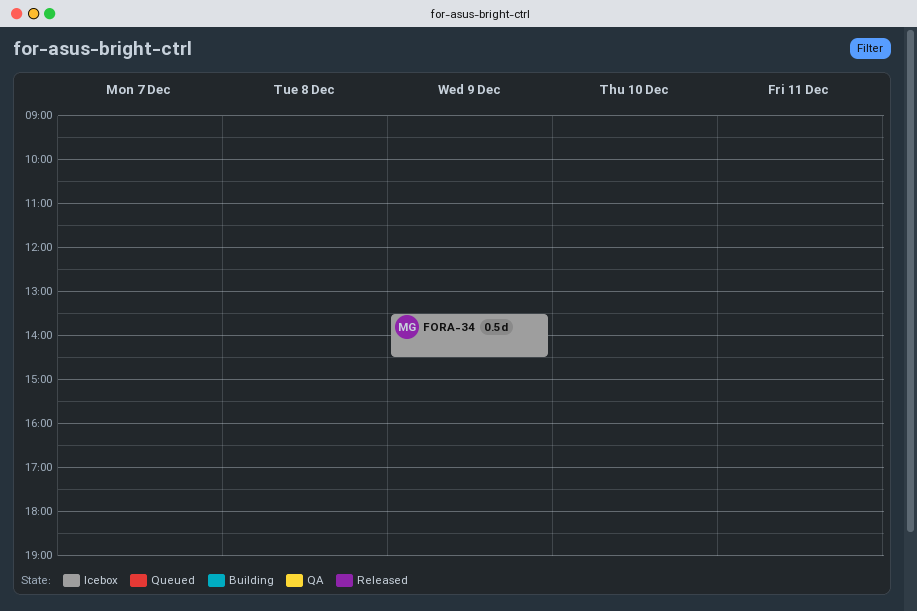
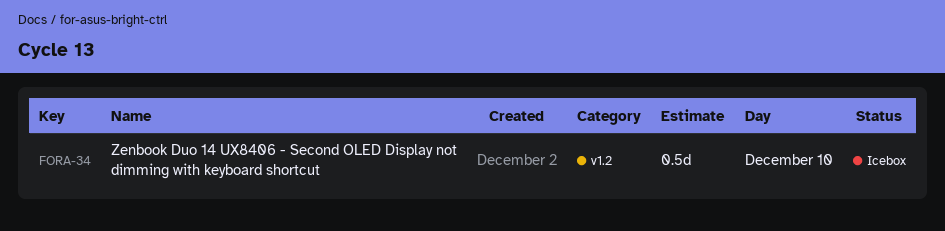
FORA-34, day: Dec 9 -> Dec 10

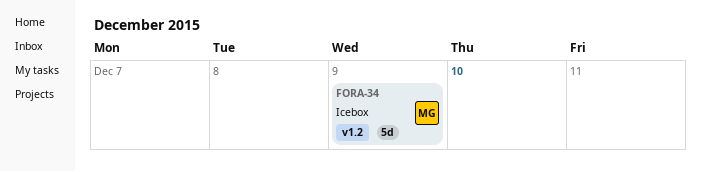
FORA-34, estimate: 0.5d -> 5d
FORA-34, day: Dec 10 -> Dec 9

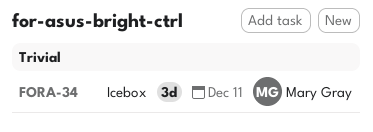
FORA-34, estimate: 5d -> 3d
FORA-34, day: Dec 9 -> Dec 11

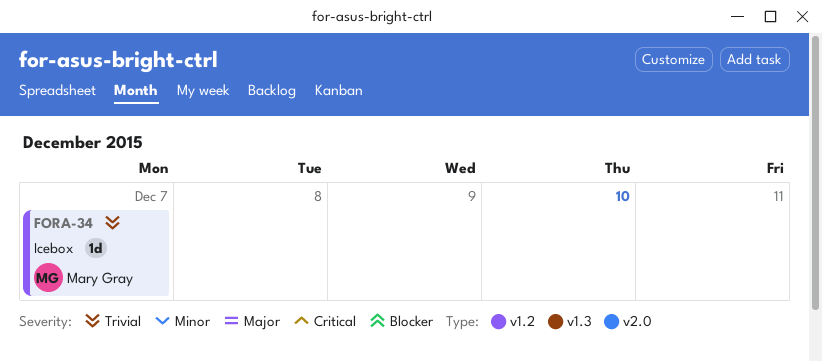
FORA-34, estimate: 3d -> 1d
FORA-34, day: Dec 11 -> Dec 7

